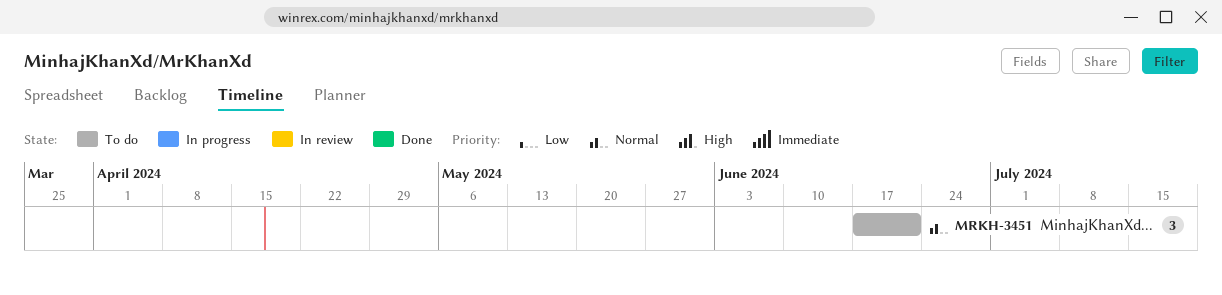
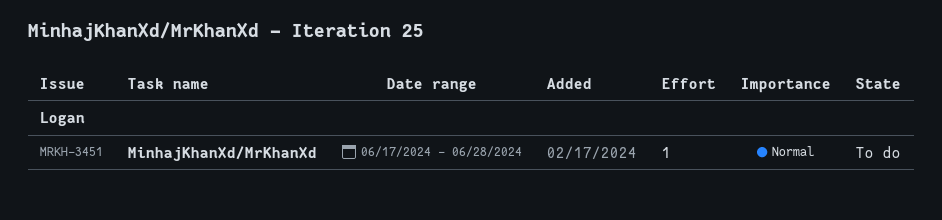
MRKH-3451, estimate: 3 -> 1
MRKH-3451, due: Jun 21 -> Jun 28

